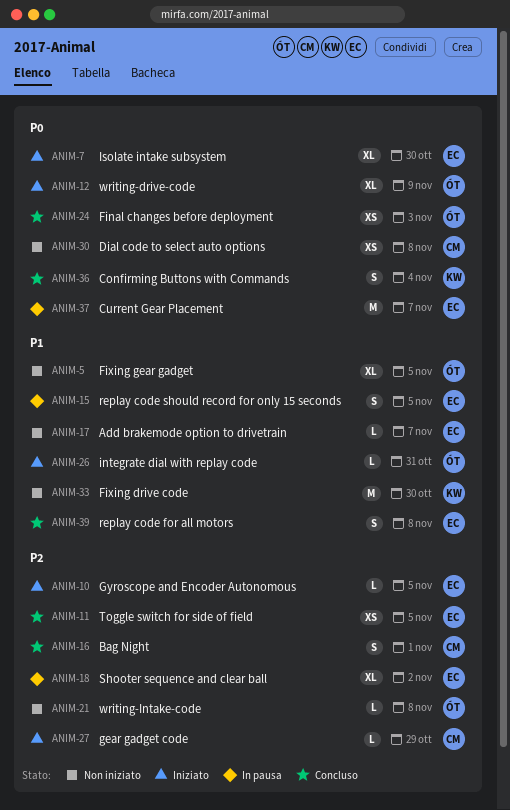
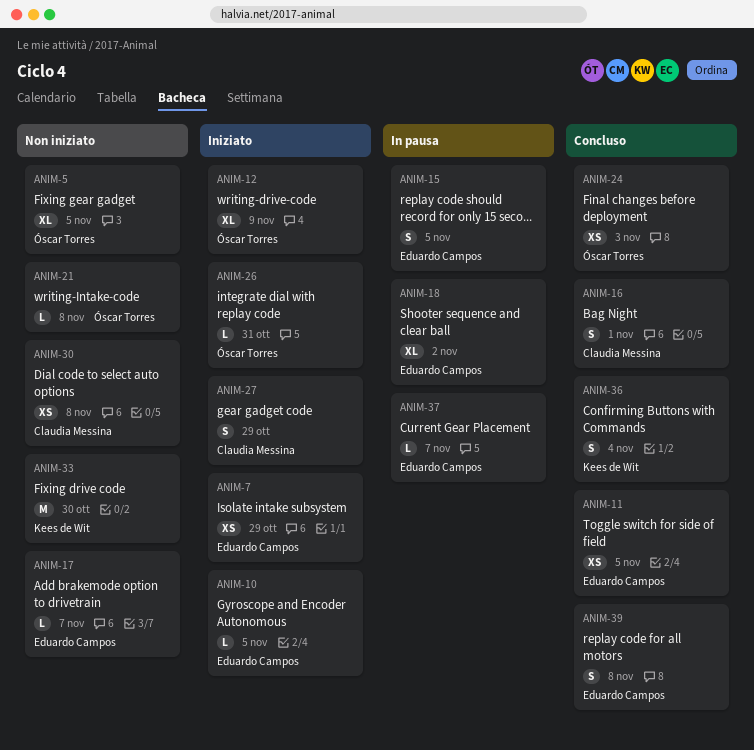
ANIM-7, estimate: XL -> XS
ANIM-7, due: Oct 30 -> Oct 29
ANIM-27, estimate: L -> S
ANIM-37, estimate: M -> L

